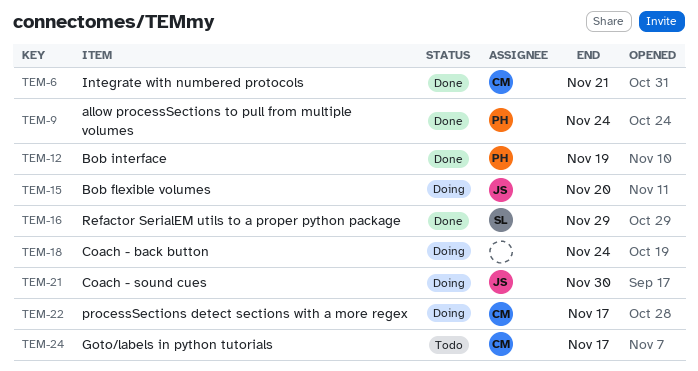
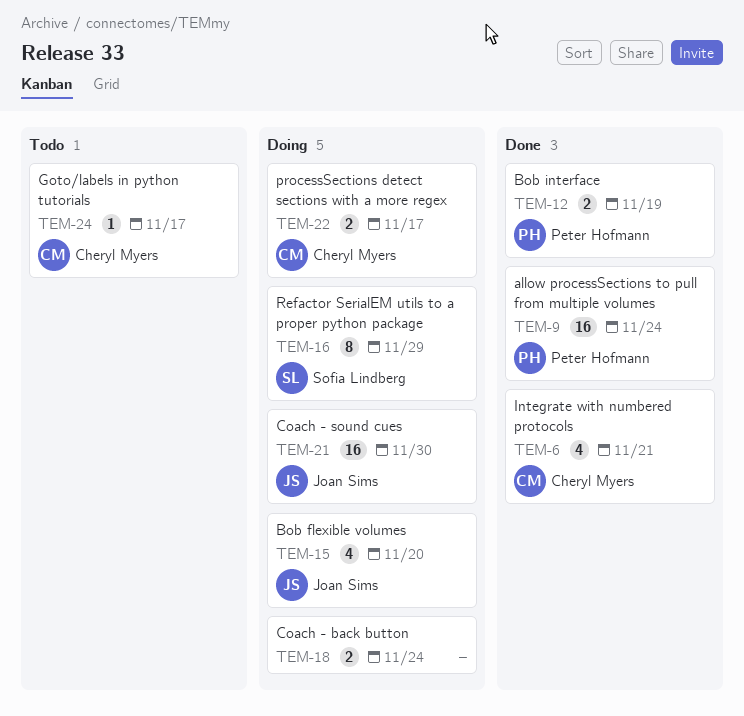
TEM-16, status: Done -> Doing

